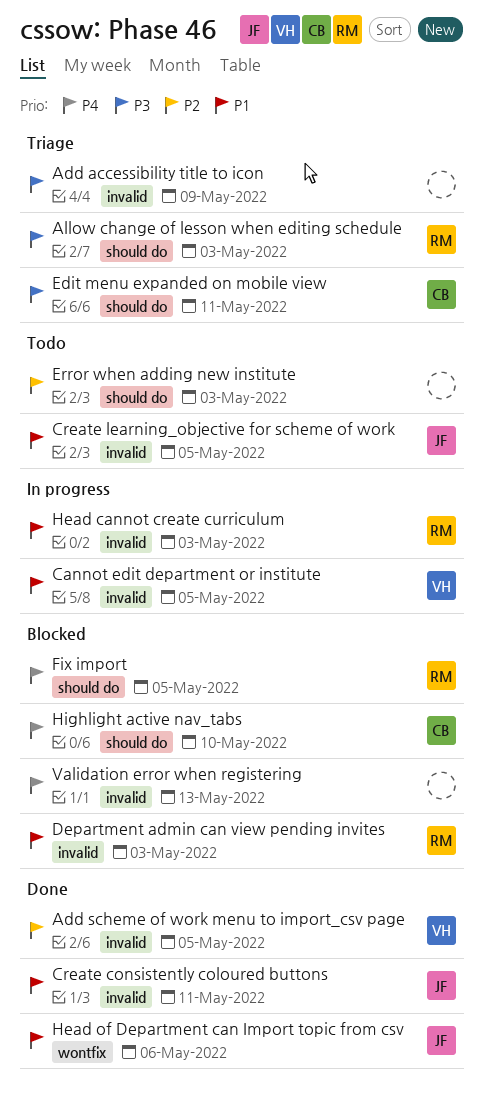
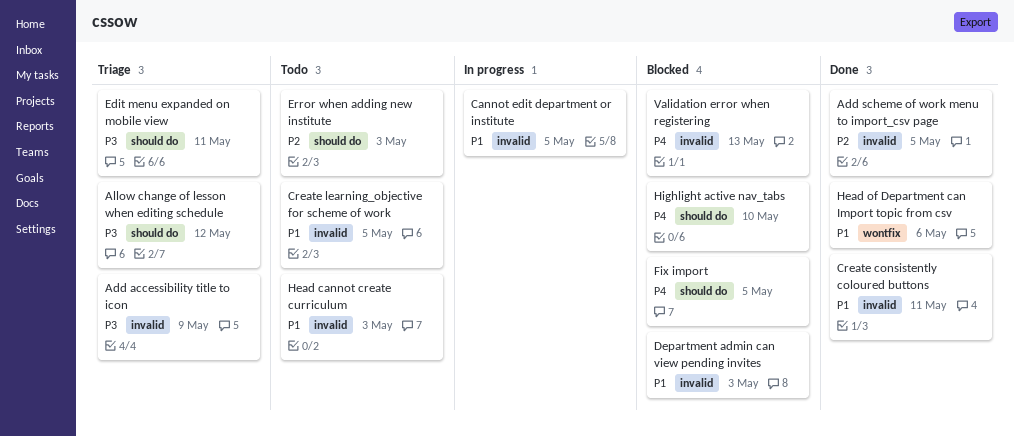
Allow change of lesson when editing schedule, due: May 3 -> May 12
Head cannot create curriculum, status: In progress -> Todo

